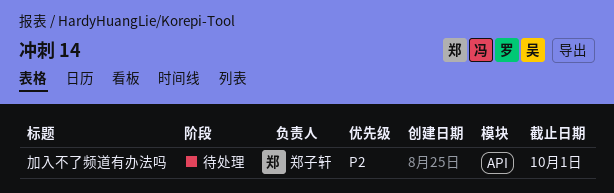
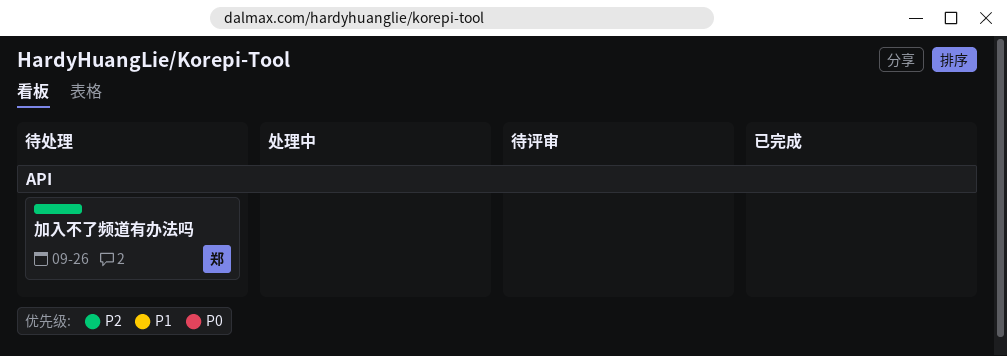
加入不了频道有办法吗, due: Oct 1 -> Sep 26

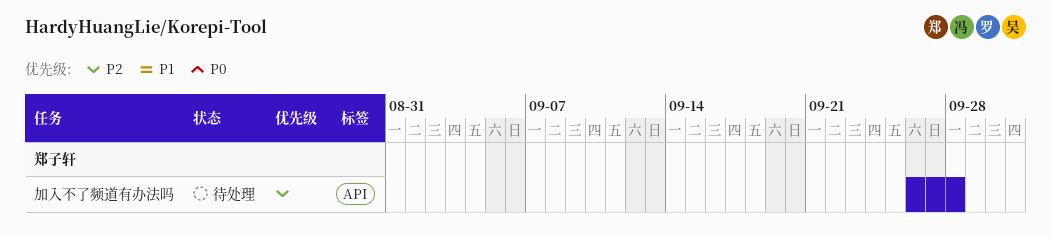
加入不了频道有办法吗, due: Sep 26 -> Sep 28

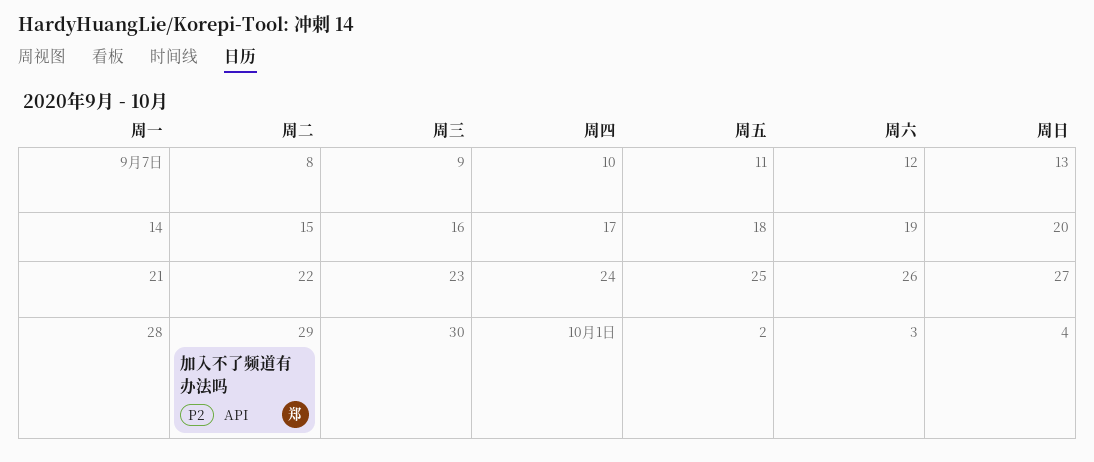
加入不了频道有办法吗, due: Sep 28 -> Sep 29

